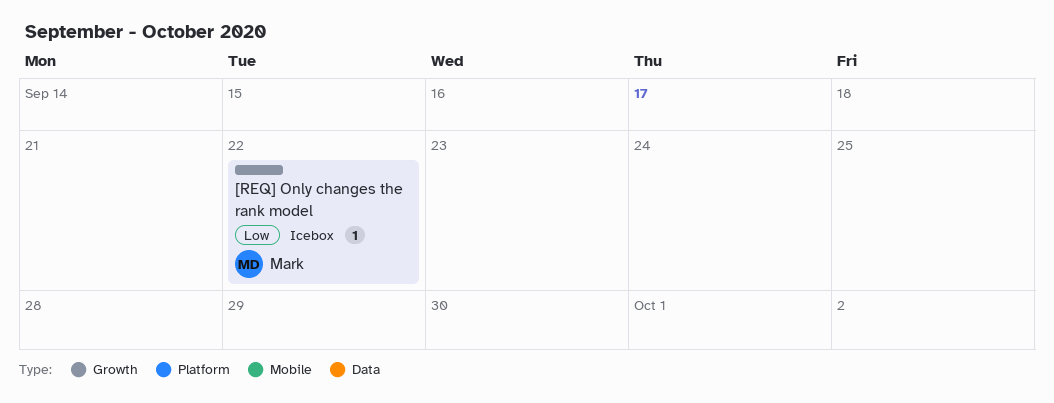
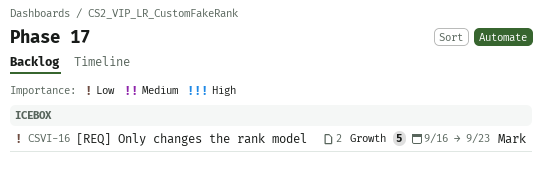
[REQ] Only changes the rank model, estimate: 1 -> 5
[REQ] Only changes the rank model, due: Sep 22 -> Sep 23

